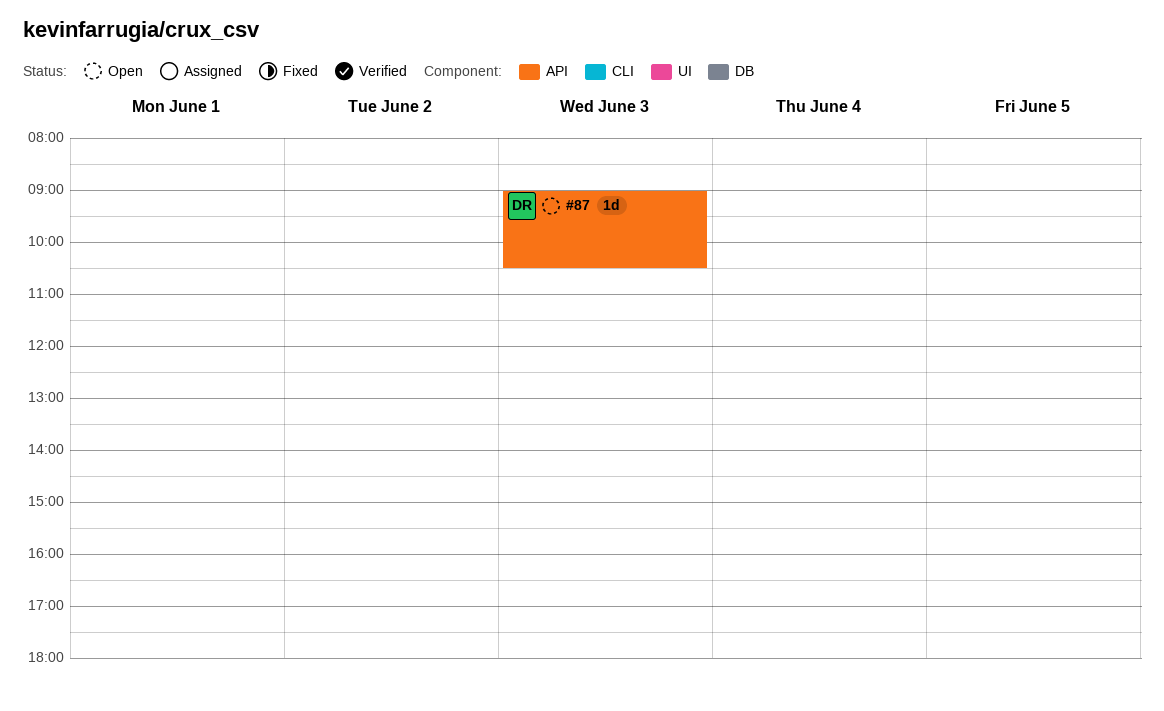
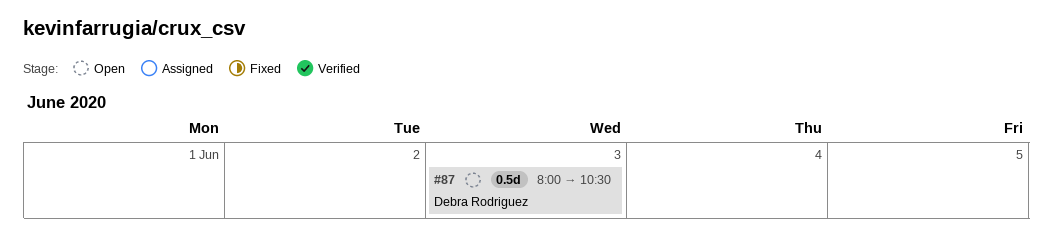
#87, estimate: 1d -> 0.5d
#87, begins: 09:00 -> 08:00

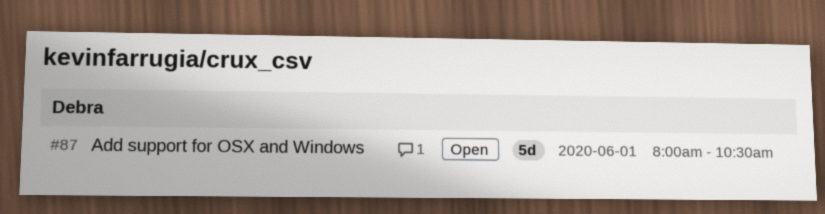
#87, estimate: 0.5d -> 5d
#87, day: Jun 3 -> Jun 1

